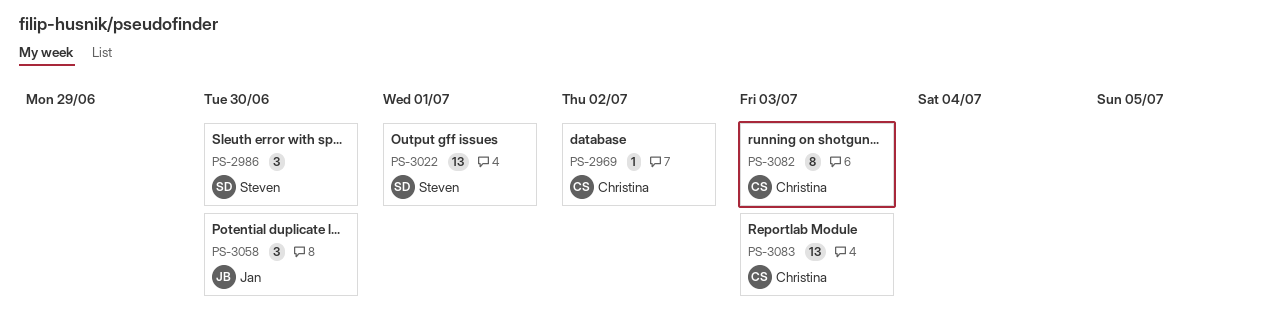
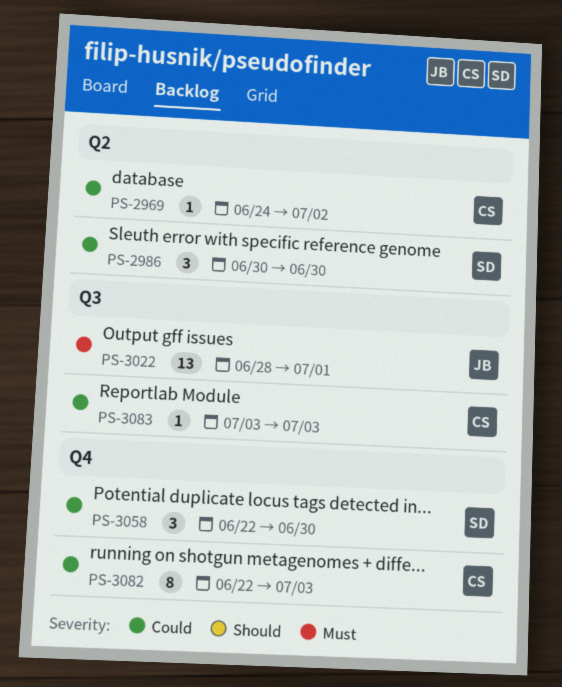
PS-3022, owner: Steven -> Jan
PS-3058, owner: Jan -> Steven
PS-3083, estimate: 13 -> 1

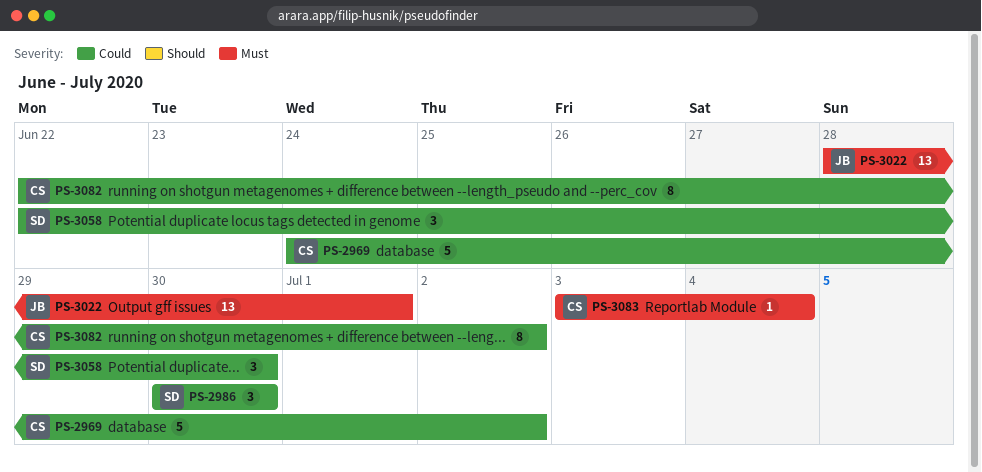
PS-2969, estimate: 1 -> 5
PS-3082, due: Jul 3 -> Jul 2
PS-3083, priority: Could -> Must
PS-3083, due: Jul 3 -> Jul 4

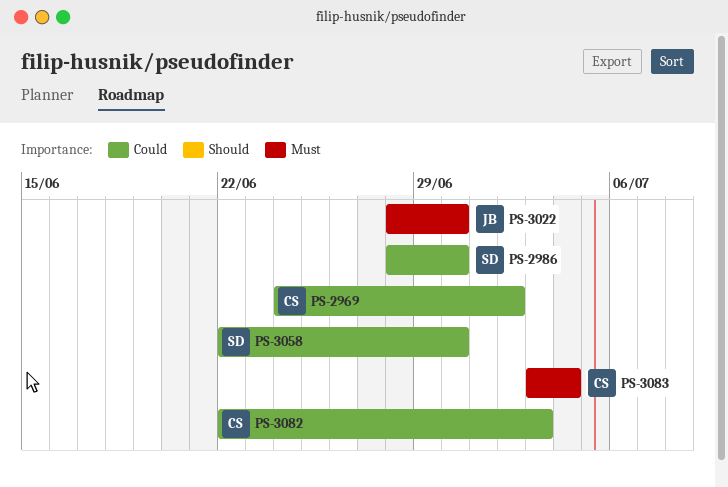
PS-2986, start: Jun 30 -> Jun 28
PS-3022, due: Jul 1 -> Jun 30
PS-3082, due: Jul 2 -> Jul 3

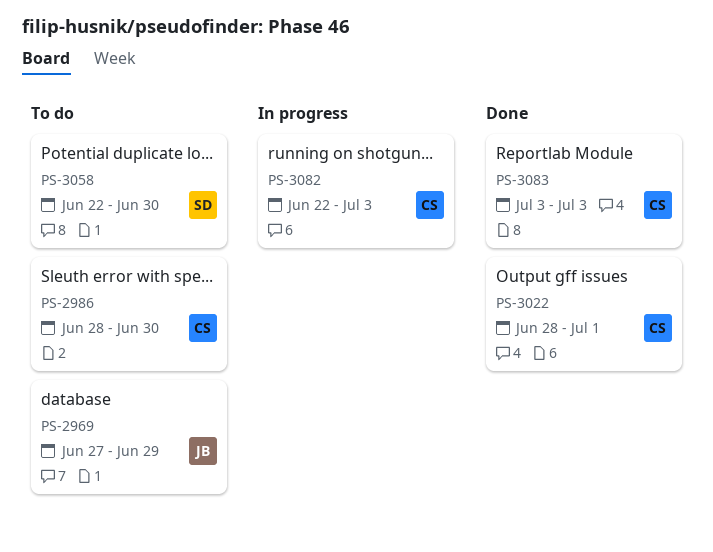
PS-2969, owner: CS -> JB
PS-2969, start: Jun 24 -> Jun 27
PS-2969, due: Jul 2 -> Jun 29
PS-2986, owner: SD -> CS
PS-3022, owner: JB -> CS
PS-3022, due: Jun 30 -> Jul 1
PS-3083, due: Jul 4 -> Jul 3

